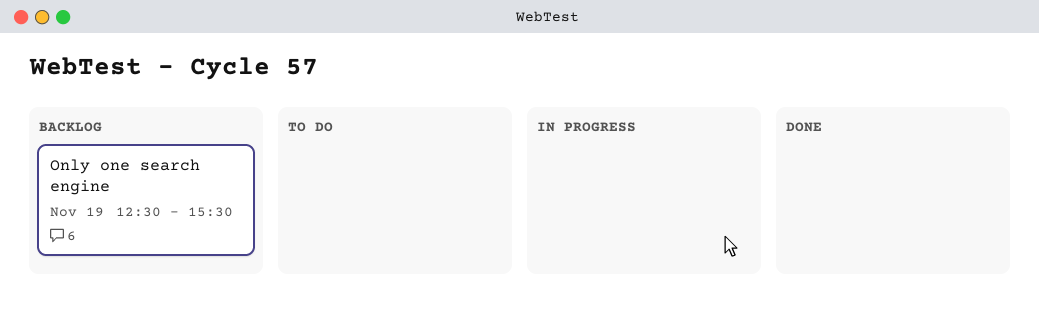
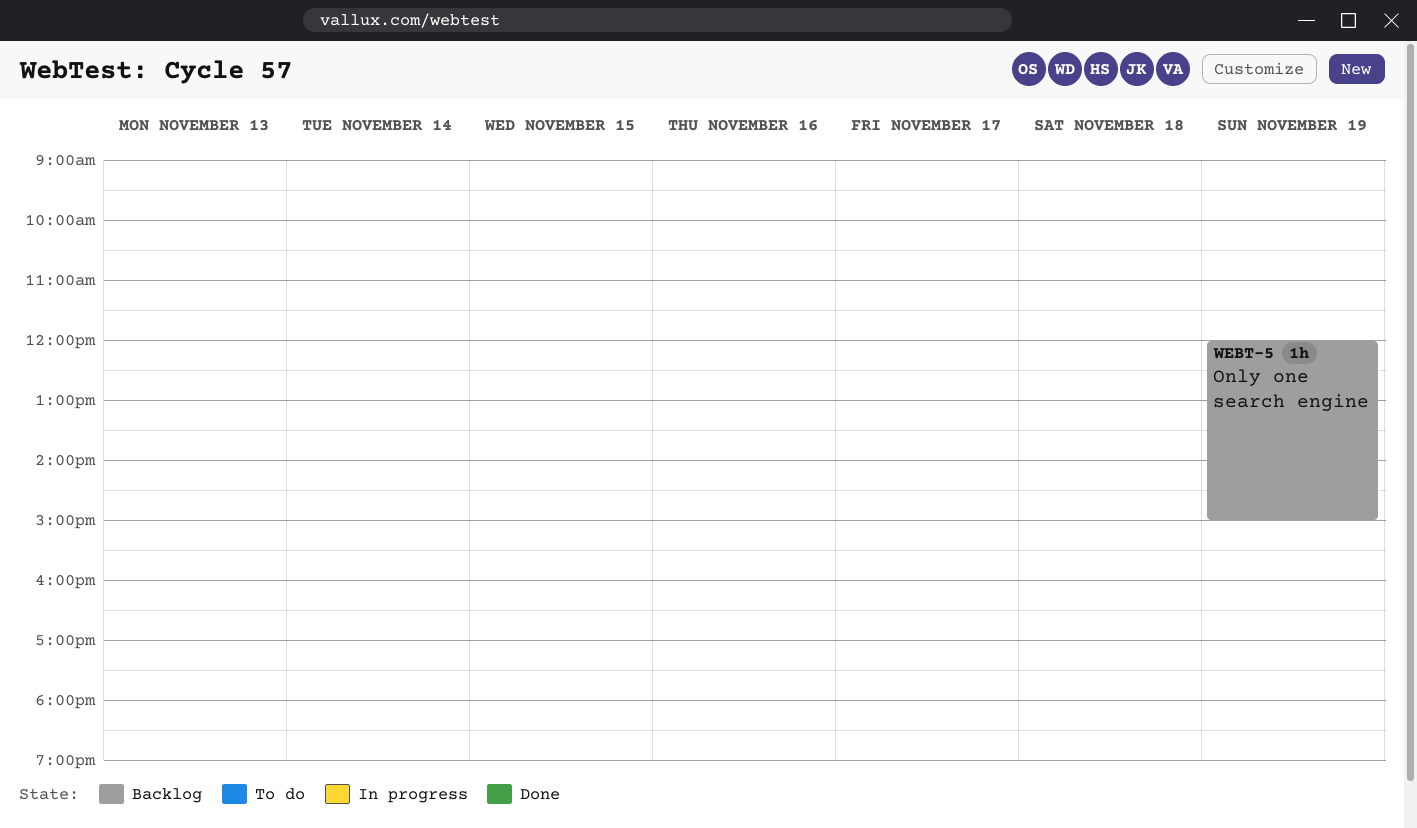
Only one search engine, begins: 12:30 -> 12:00
Only one search engine, ends: 15:30 -> 15:00

